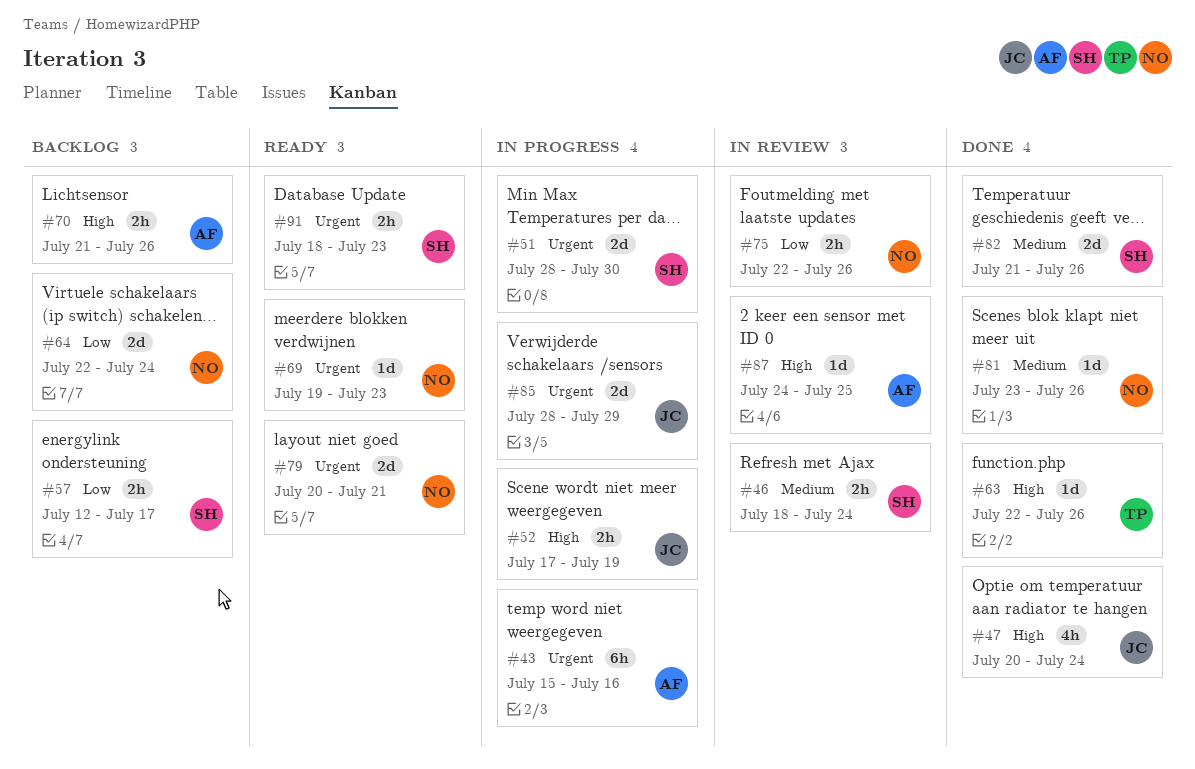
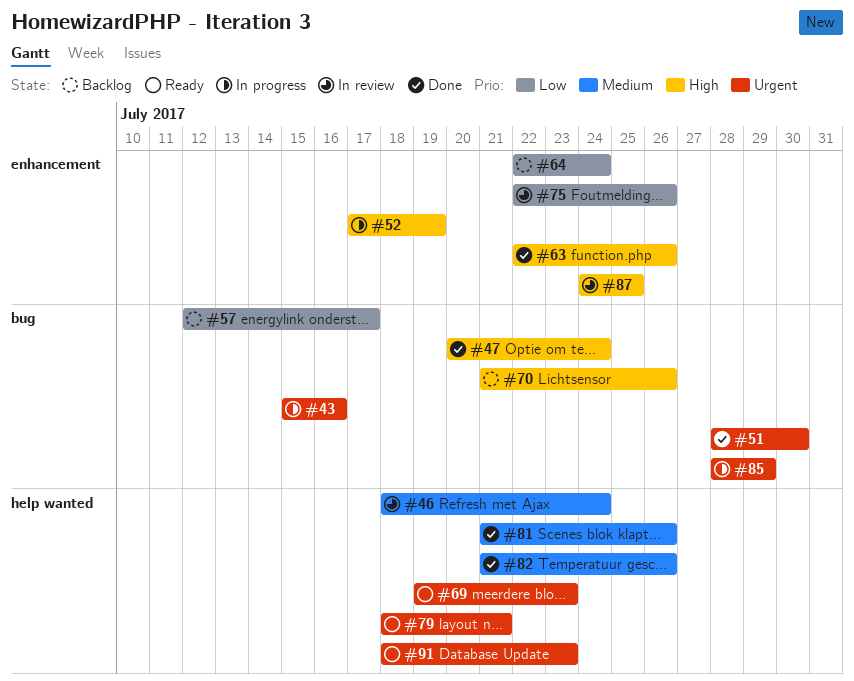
#51, status: In progress -> Done
#79, start: Jul 20 -> Jul 18
#81, start: Jul 23 -> Jul 21

